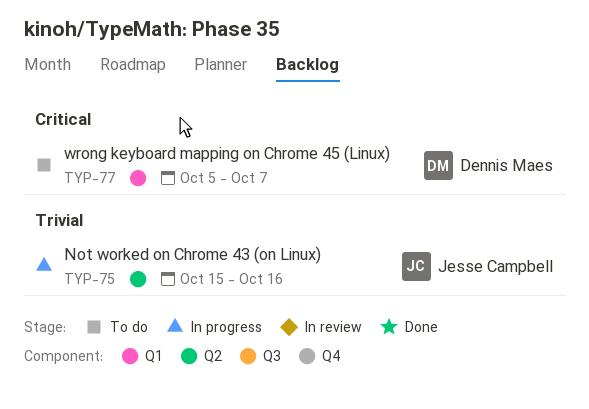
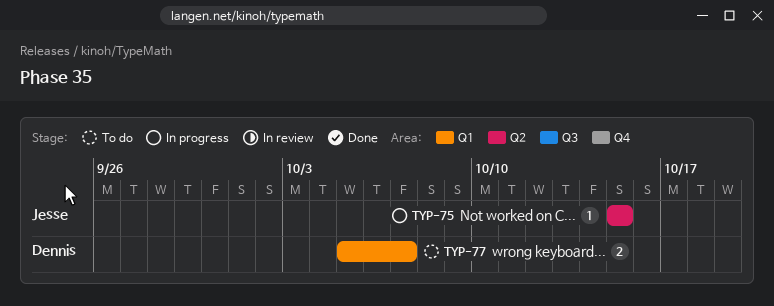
TYP-75, due: Oct 16 -> Oct 15

